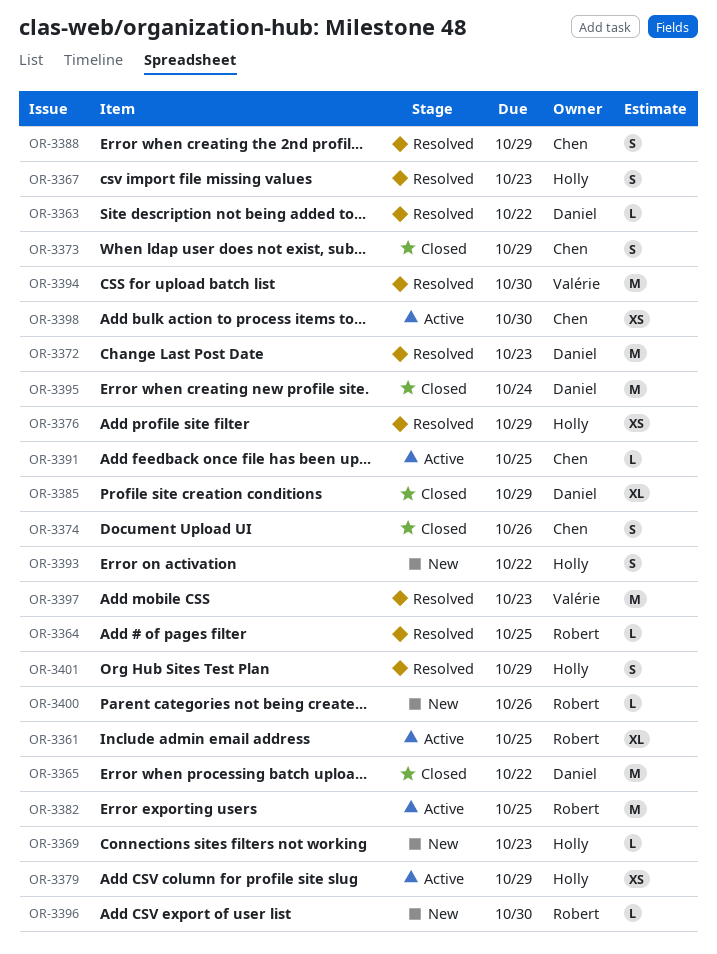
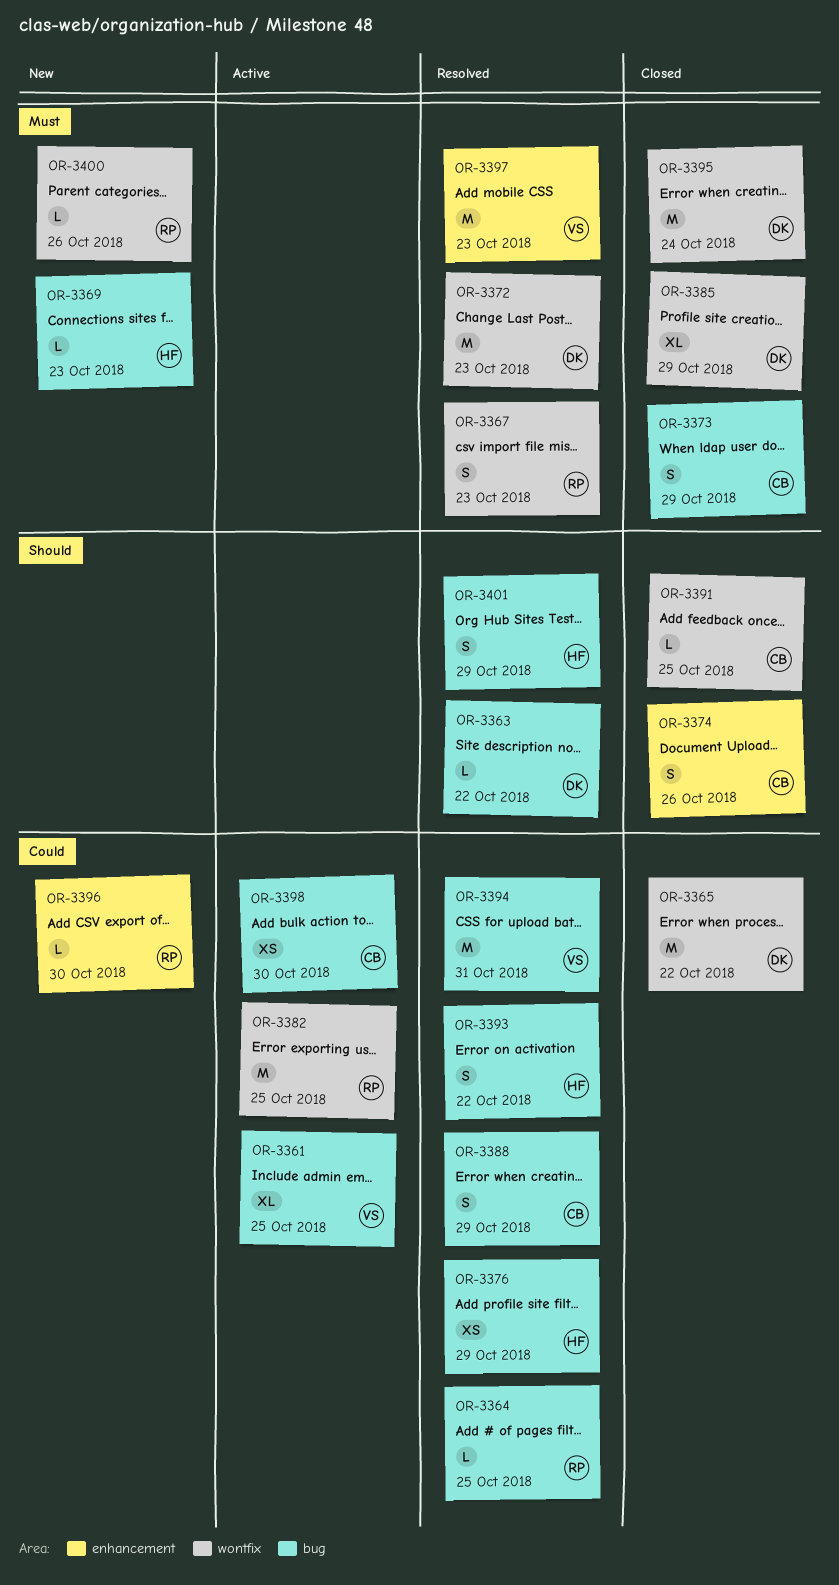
OR-3361, owner: Robert -> Valérie
OR-3367, owner: Holly -> Robert
OR-3379: present -> none
OR-3391, status: Active -> Closed
OR-3393, status: New -> Resolved
OR-3394, due: Oct 30 -> Oct 31

